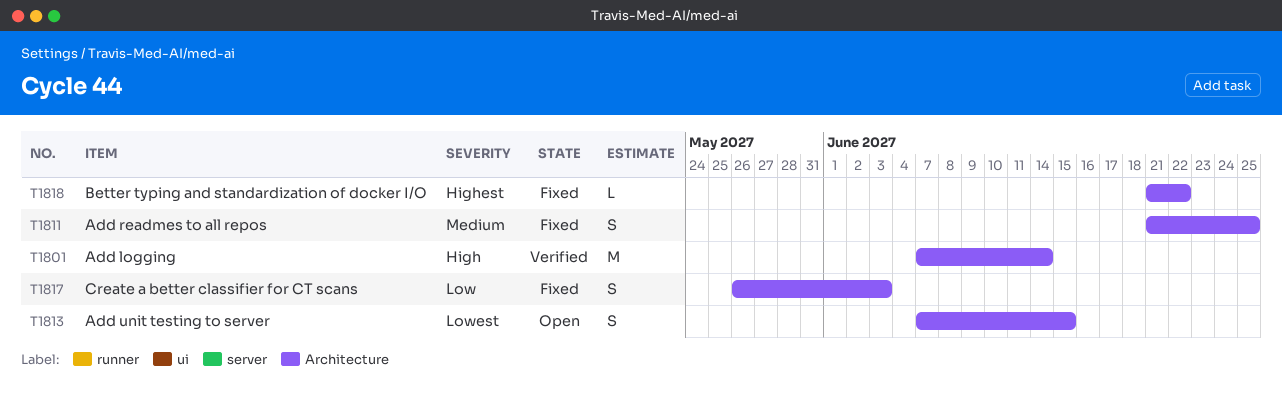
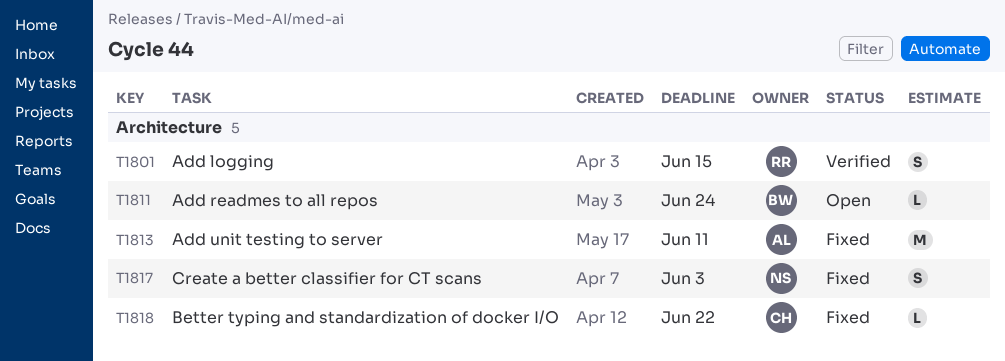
T1801, estimate: M -> S
T1801, due: Jun 14 -> Jun 15
T1811, status: Fixed -> Open
T1811, estimate: S -> L
T1811, due: Jun 25 -> Jun 24
T1813, status: Open -> Fixed
T1813, estimate: S -> M
T1813, due: Jun 15 -> Jun 11

